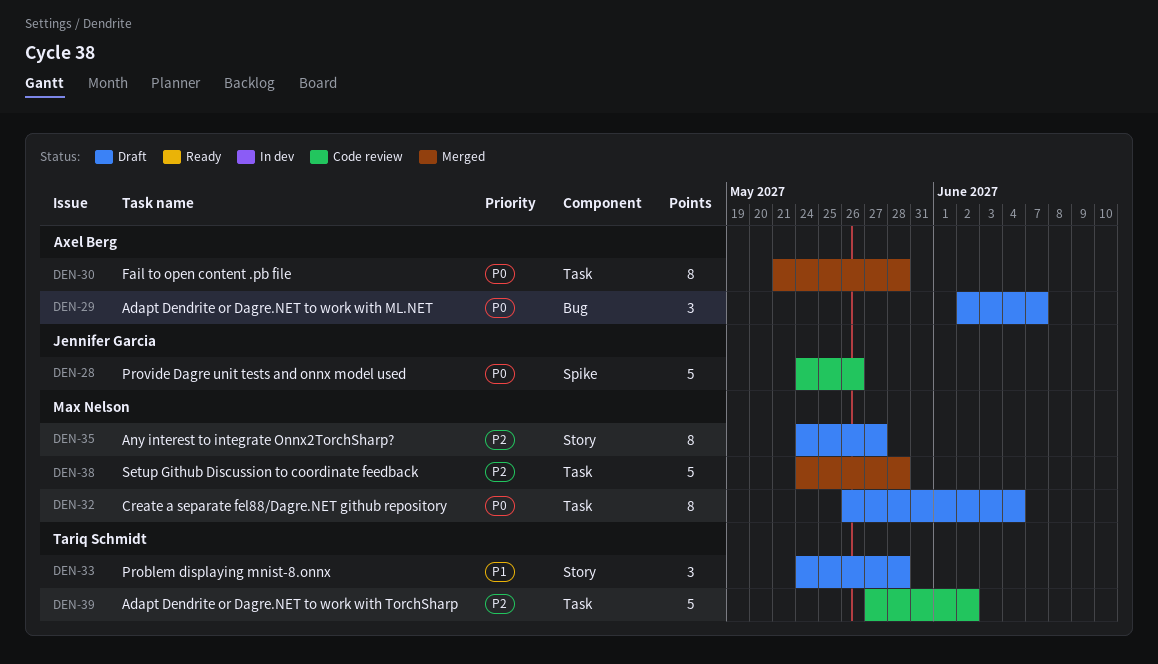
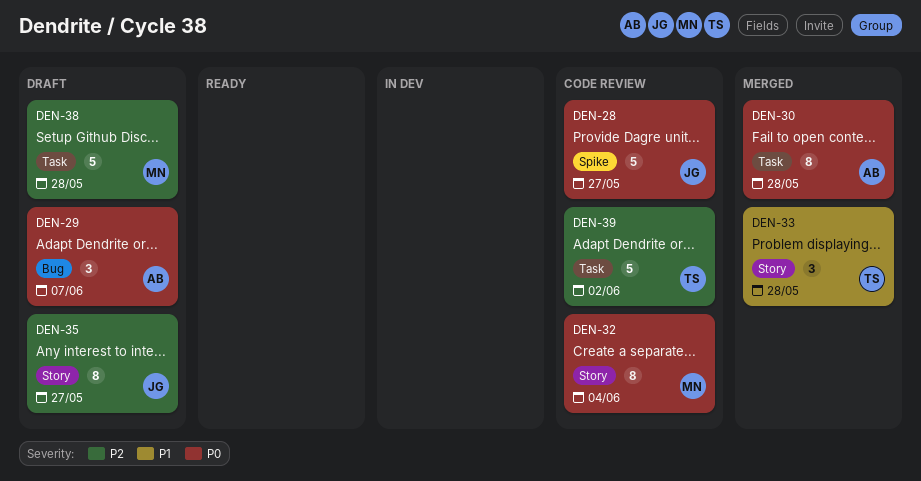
DEN-28, due: May 26 -> May 27
DEN-32, status: Draft -> Code review
DEN-32, label: Task -> Story
DEN-33, status: Draft -> Merged
DEN-35, owner: Max Nelson -> Jennifer Garcia
DEN-38, status: Merged -> Draft

